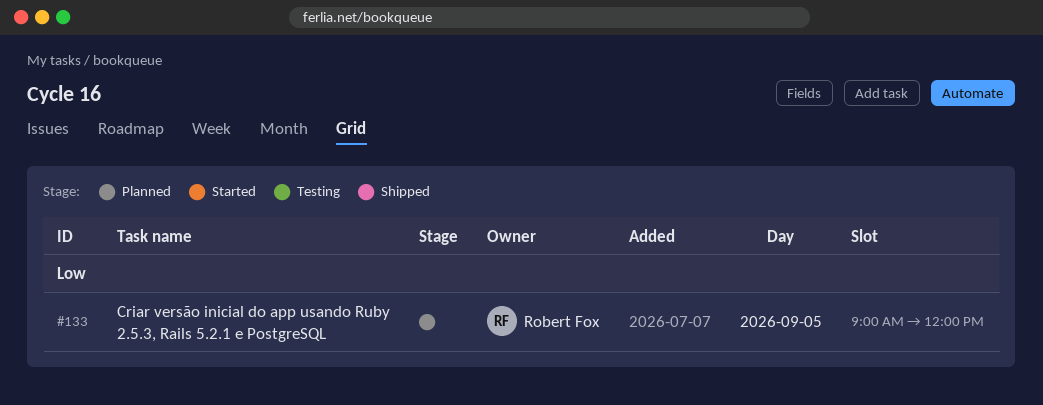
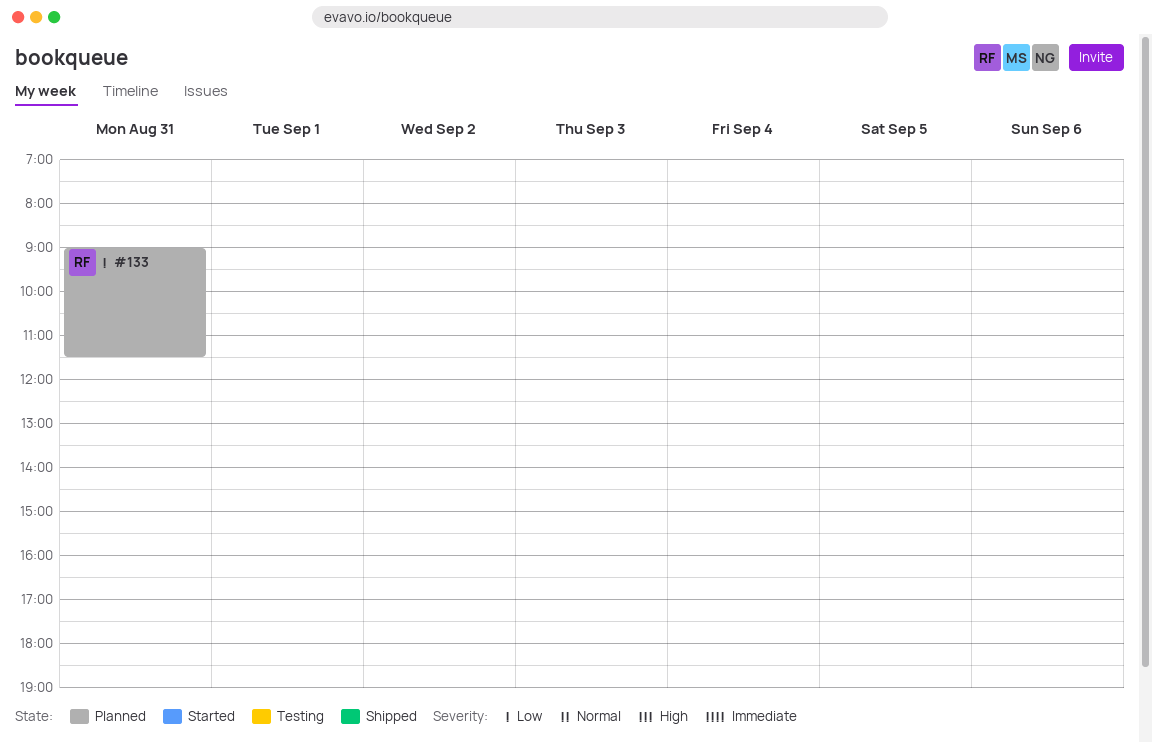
#133, day: Sep 5 -> Aug 31
#133, ends: 12:00 -> 11:30

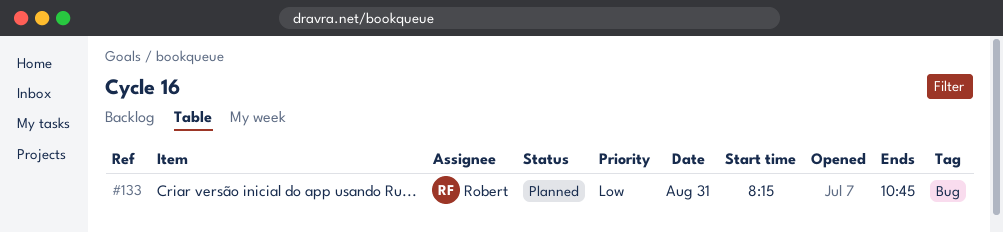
#133, begins: 09:00 -> 08:15
#133, ends: 11:30 -> 10:45

